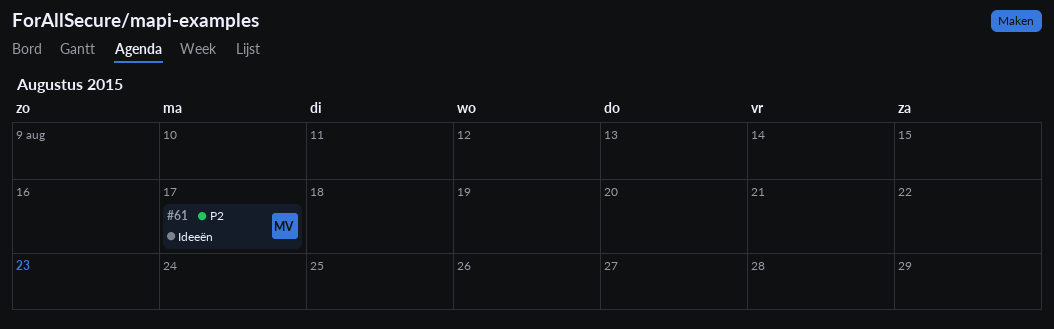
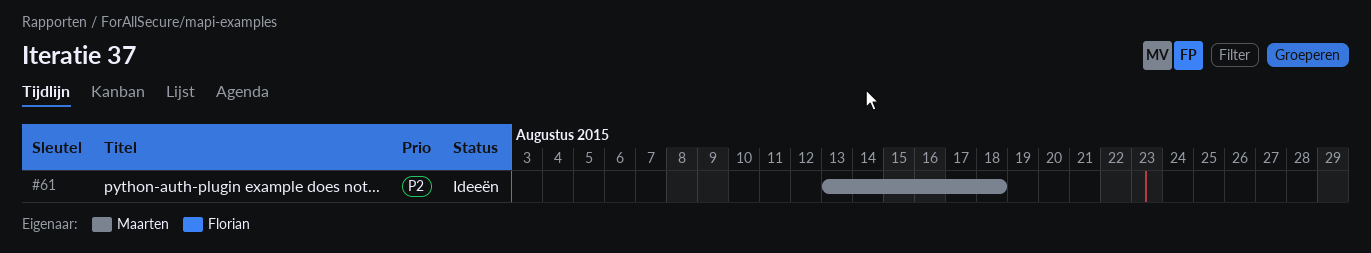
#61, due: Aug 17 -> Aug 18

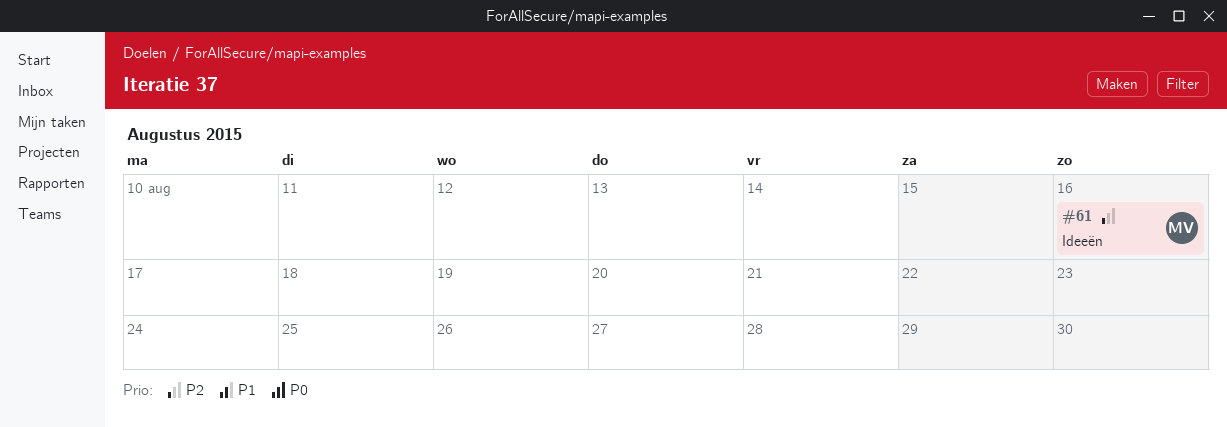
#61, due: Aug 18 -> Aug 16

